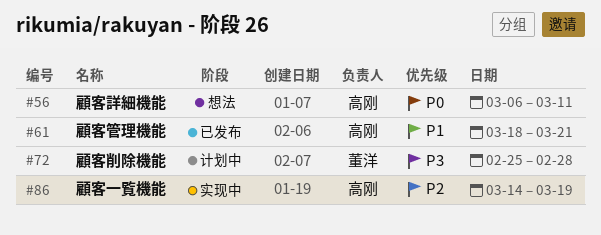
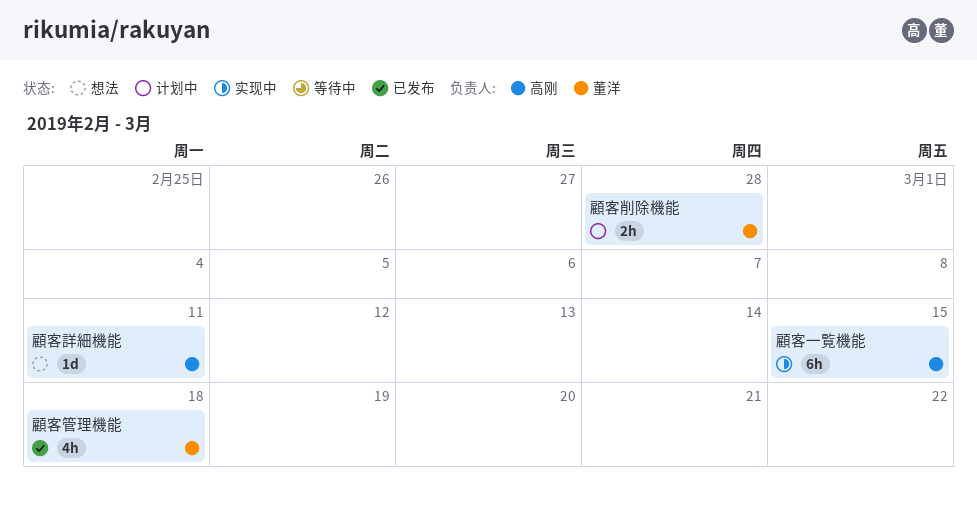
顧客一覧機能, due: Mar 19 -> Mar 15
顧客管理機能, owner: 高刚 -> 董洋
顧客管理機能, due: Mar 21 -> Mar 18

